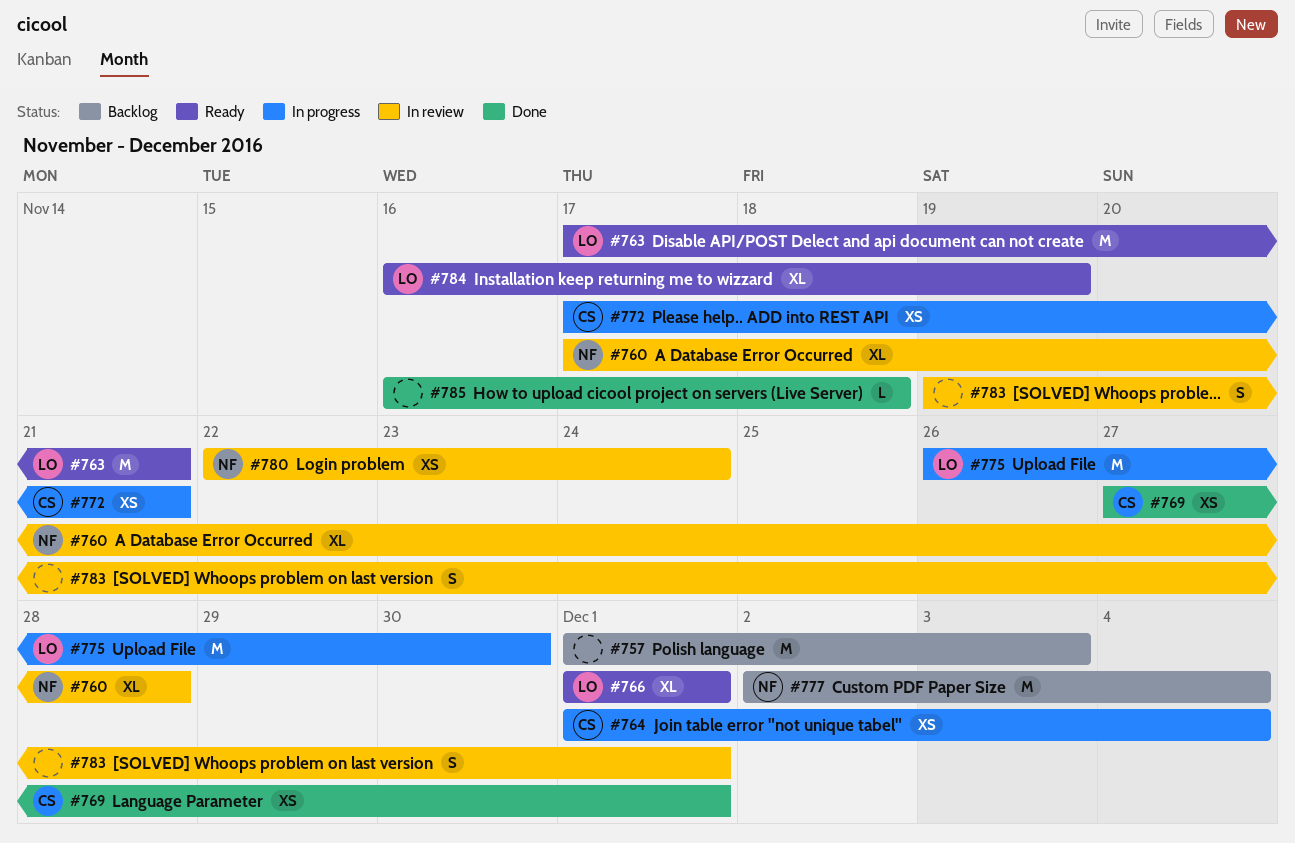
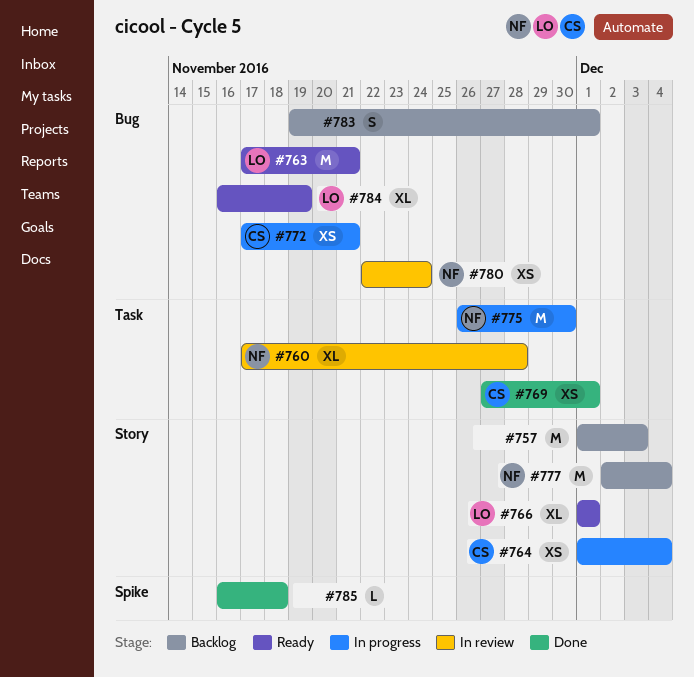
#775, owner: LO -> NF
#783, status: In review -> Backlog

